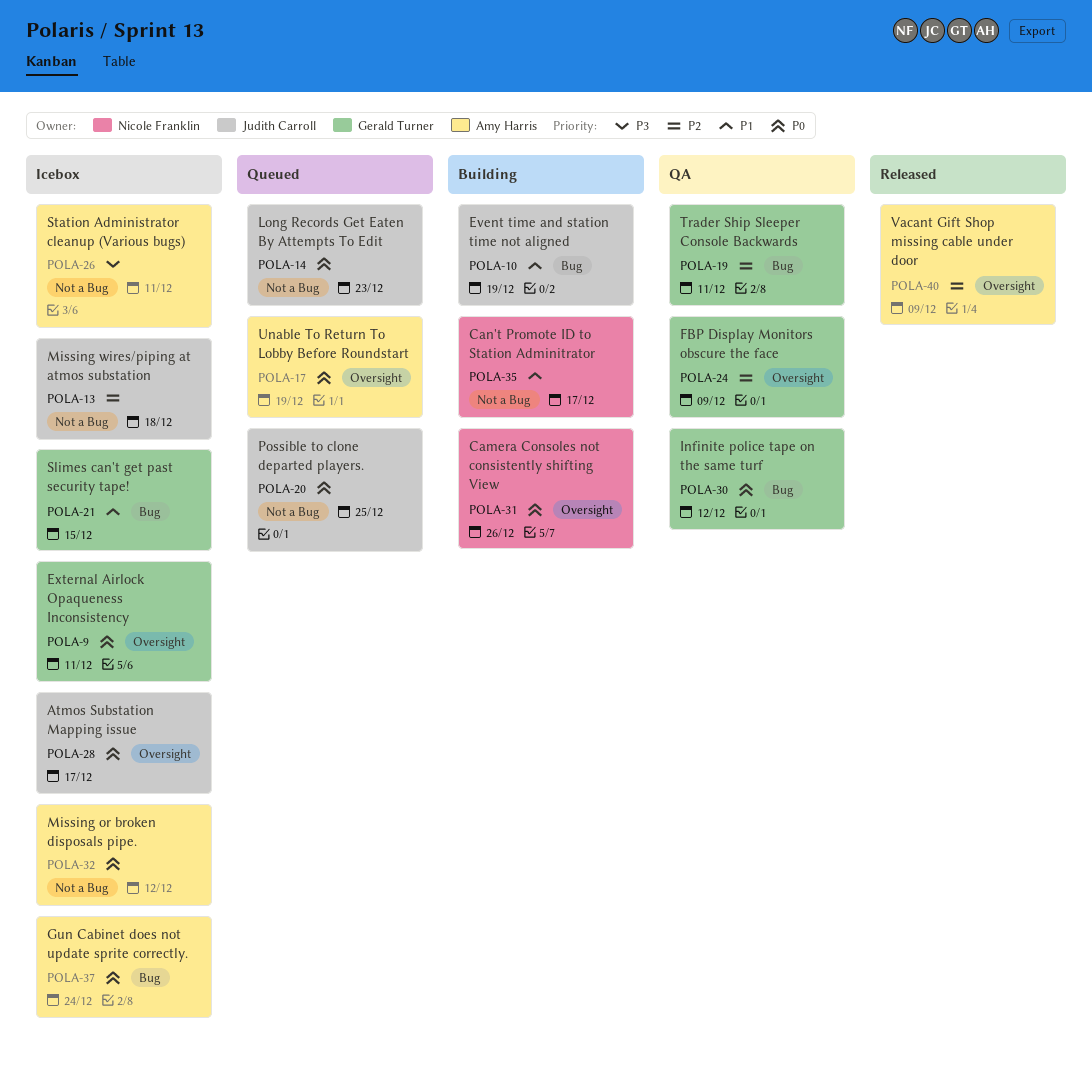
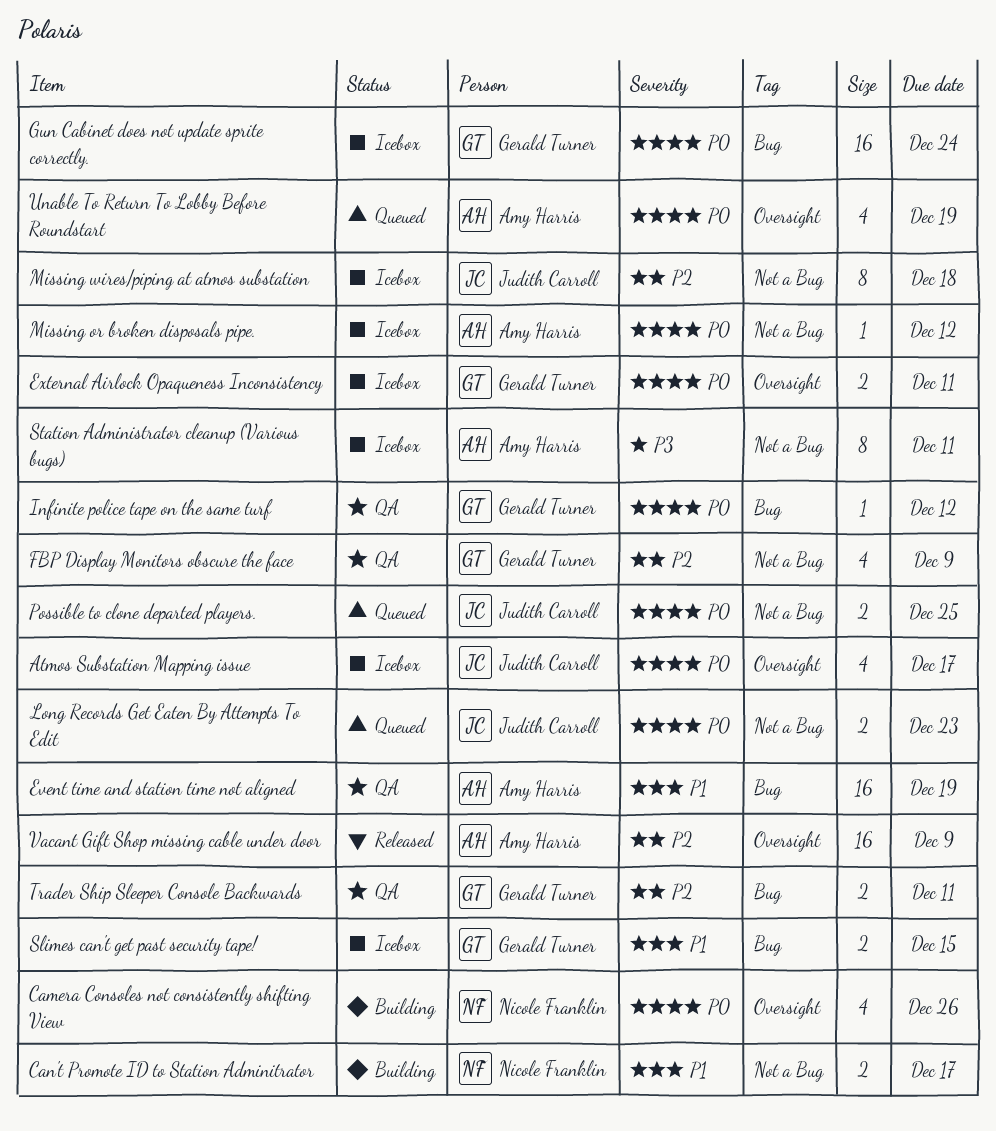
Event time and station time not aligned, status: Building -> QA
Event time and station time not aligned, owner: Judith Carroll -> Amy Harris
FBP Display Monitors obscure the face, label: Oversight -> Not a Bug
Gun Cabinet does not update sprite correctly., owner: Amy Harris -> Gerald Turner

